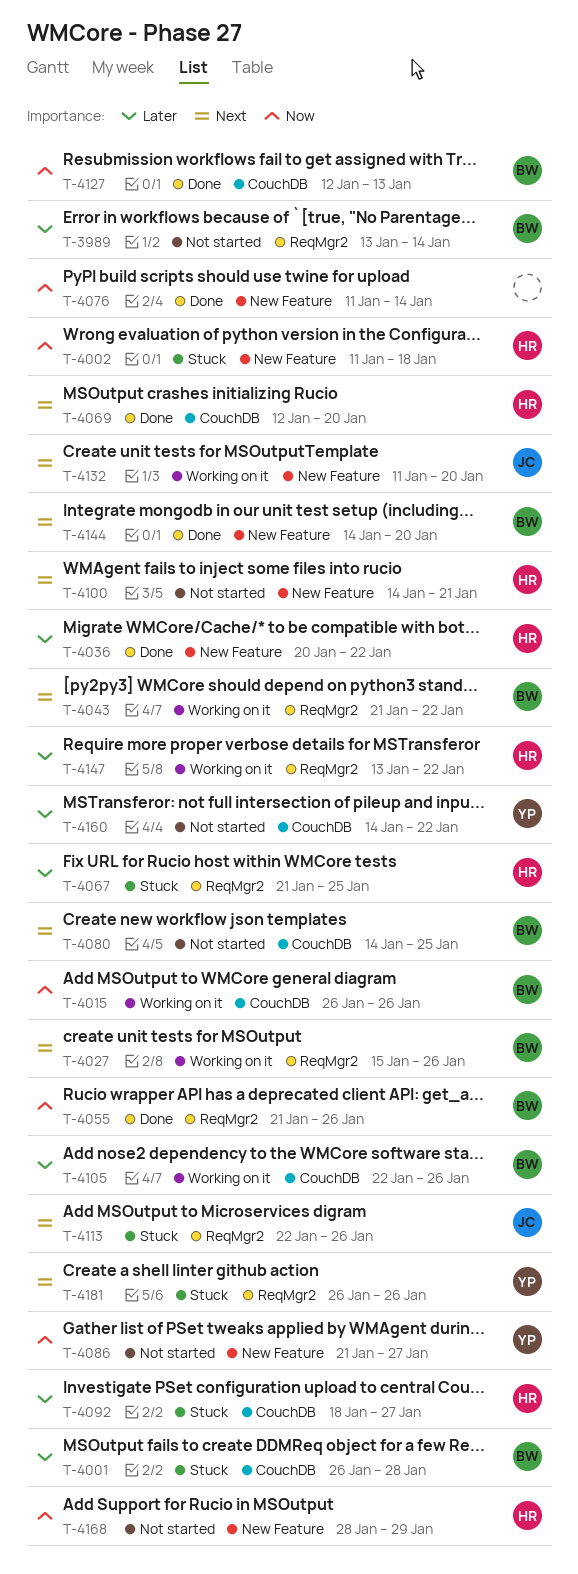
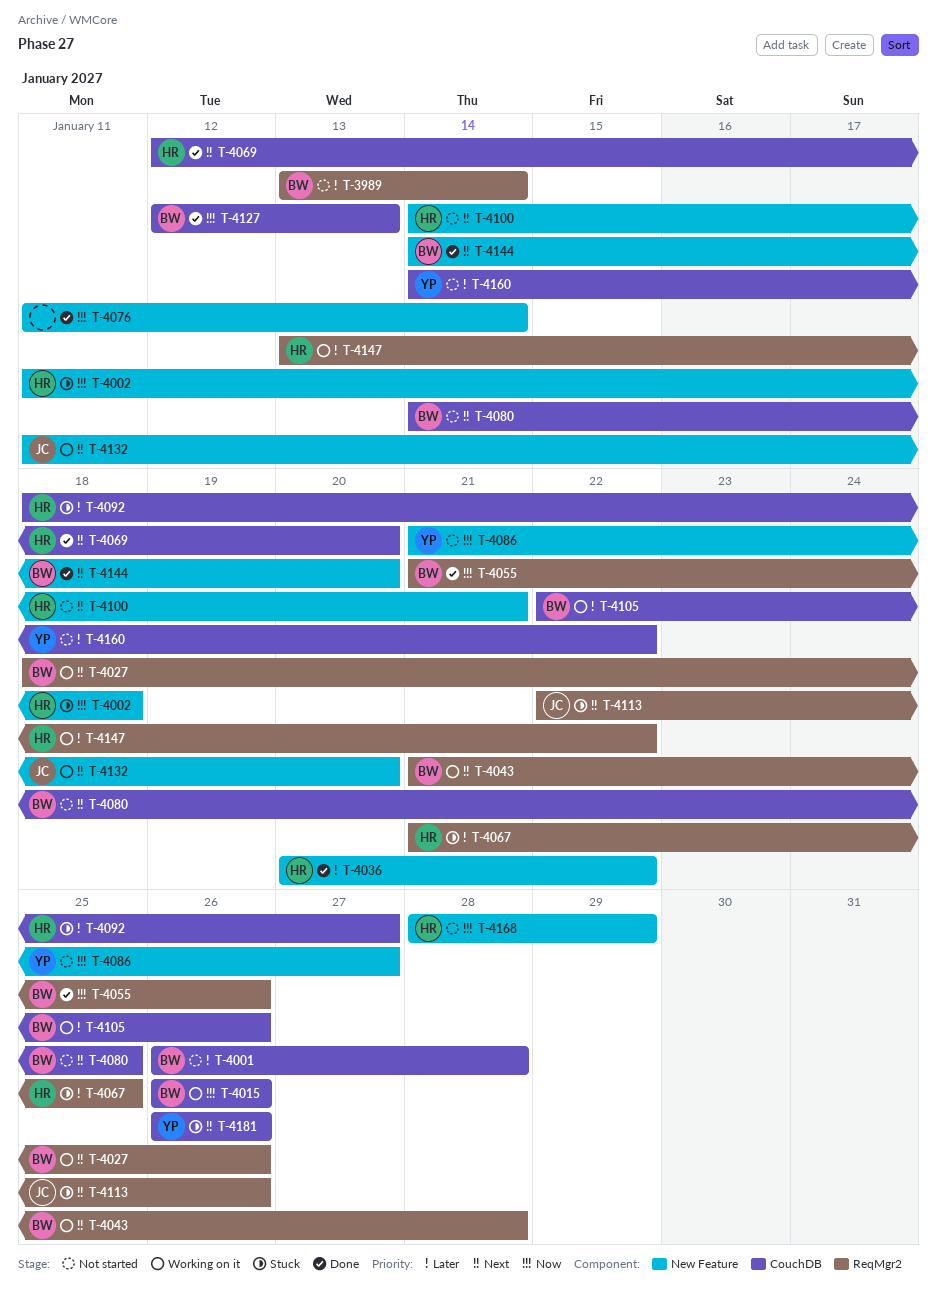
T-4001, status: Stuck -> Not started
T-4027, start: Jan 15 -> Jan 18
T-4043, due: Jan 22 -> Jan 28
T-4181, label: ReqMgr2 -> CouchDB

